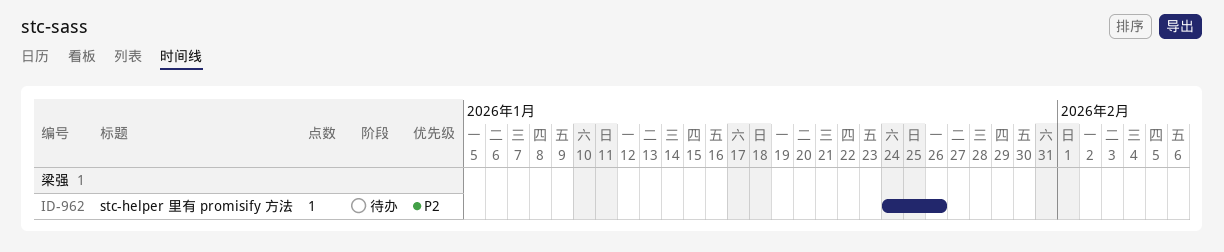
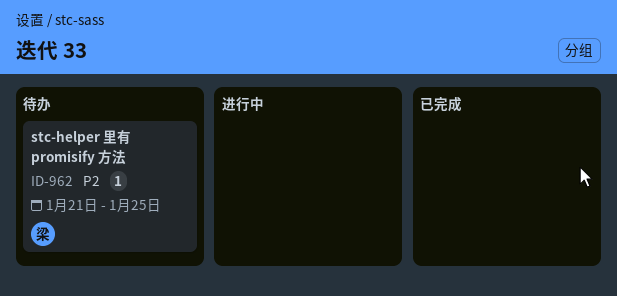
ID-962, start: Jan 24 -> Jan 21
ID-962, due: Jan 26 -> Jan 25

